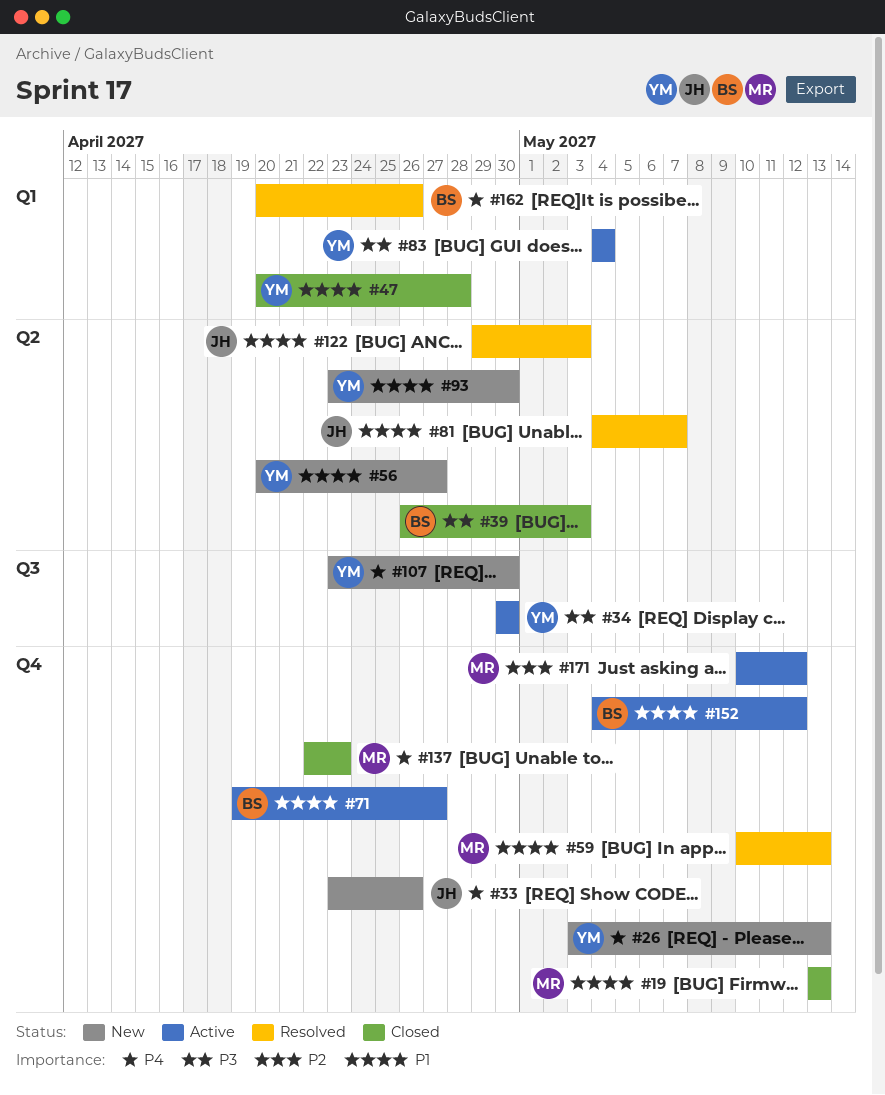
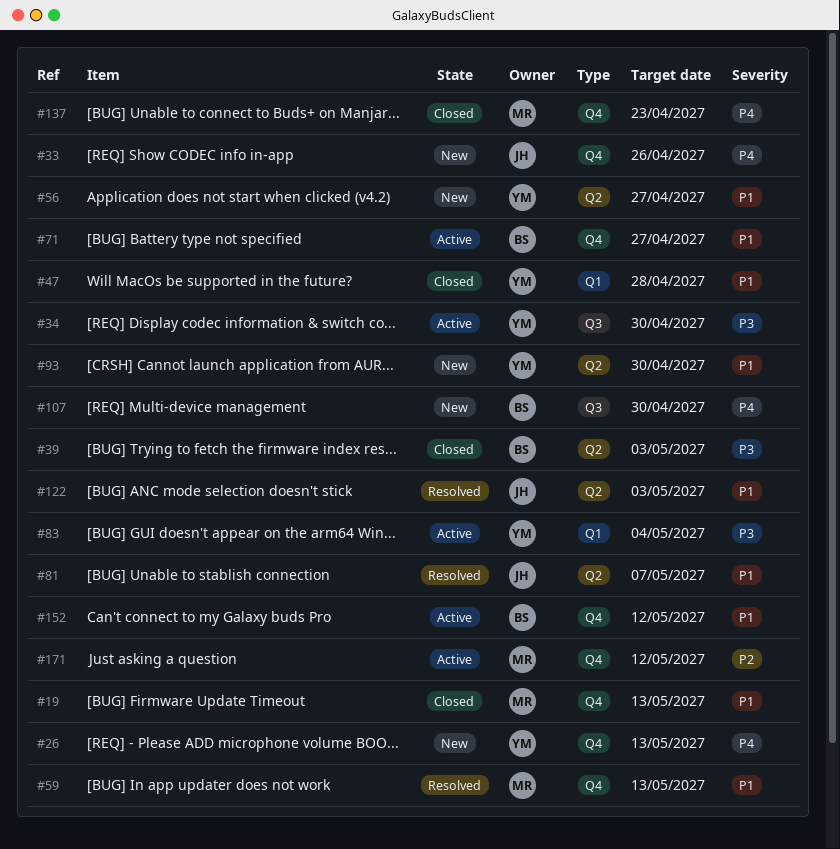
#107, owner: YM -> BS
#162: present -> none

